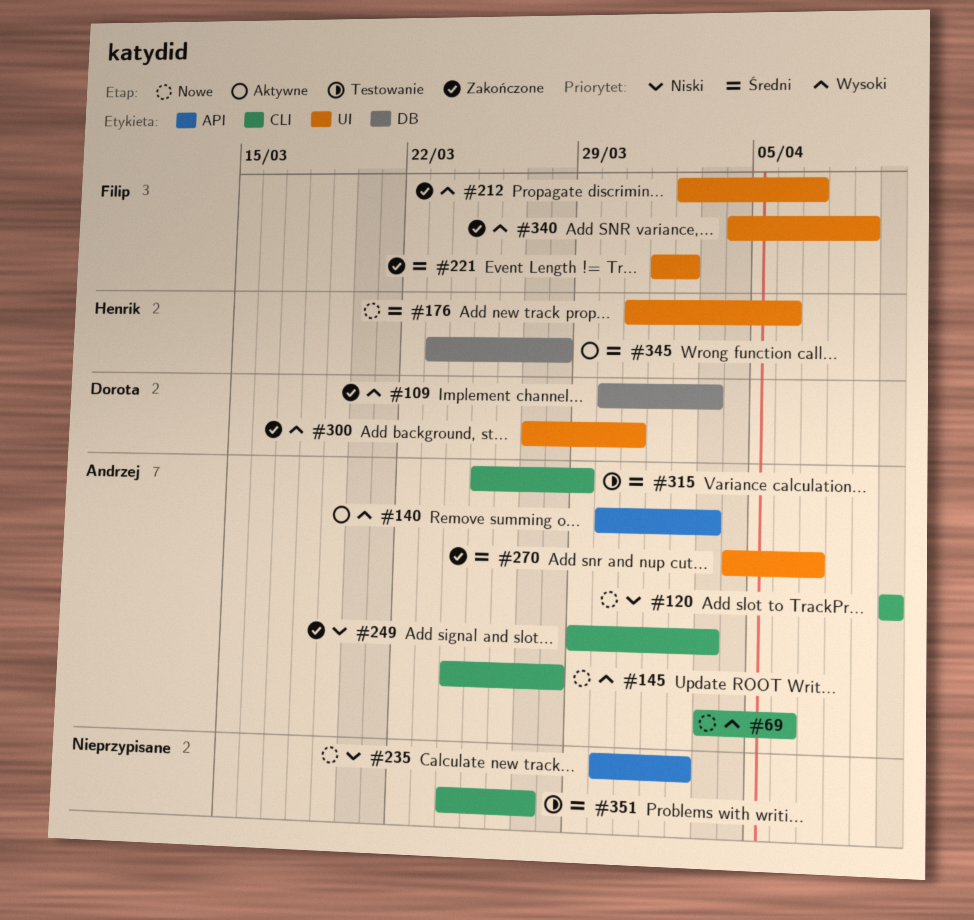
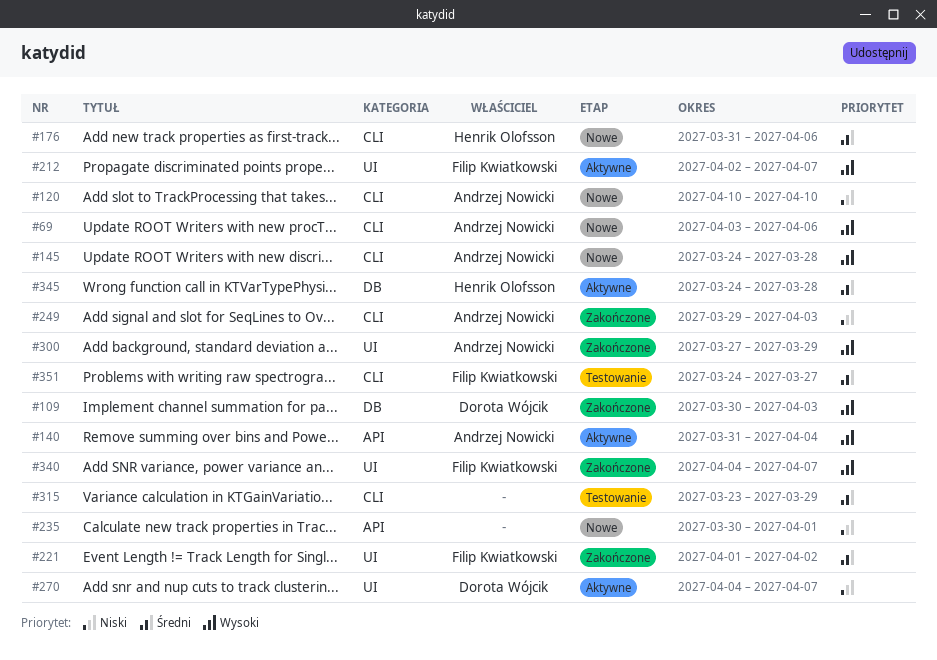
#140, start: Mar 30 -> Mar 31
#140, due: Apr 3 -> Apr 4
#176, label: UI -> CLI
#212, status: Zakończone -> Aktywne
#235, due: Apr 2 -> Apr 1
#270, status: Zakończone -> Aktywne
#270, owner: Andrzej Nowicki -> Dorota Wójcik
#270, priority: Średni -> Niski
#300, owner: Dorota Wójcik -> Andrzej Nowicki
#300, due: Mar 31 -> Mar 29
#315, owner: Andrzej Nowicki -> none
#315, start: Mar 25 -> Mar 23
#340, due: Apr 9 -> Apr 7
#345, start: Mar 23 -> Mar 24
#351, owner: none -> Filip Kwiatkowski

